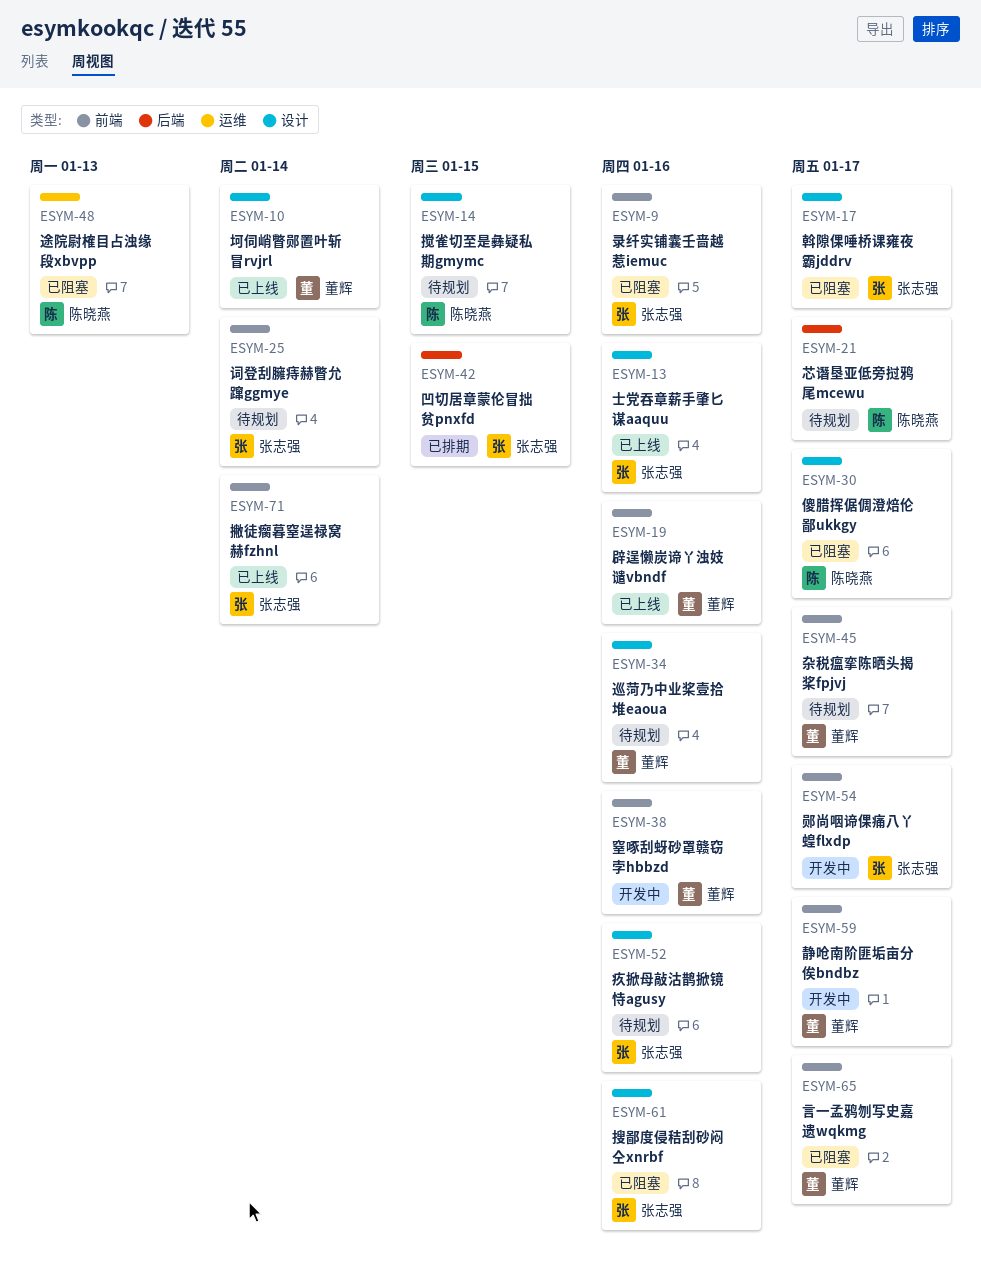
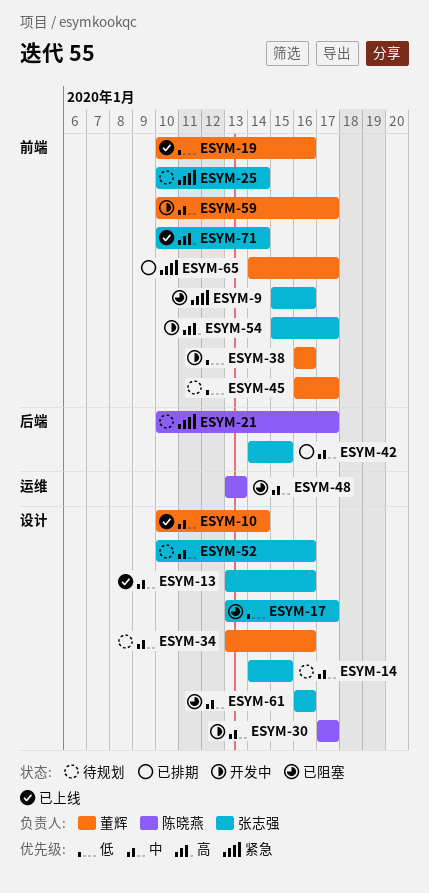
ESYM-14, owner: 陈晓燕 -> 张志强
ESYM-30, status: 已阻塞 -> 开发中
ESYM-65, status: 已阻塞 -> 已排期

